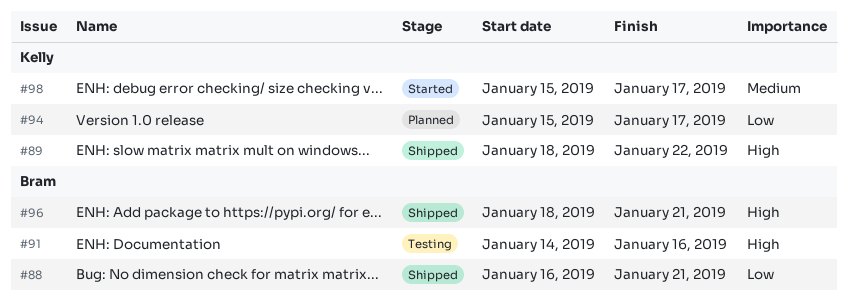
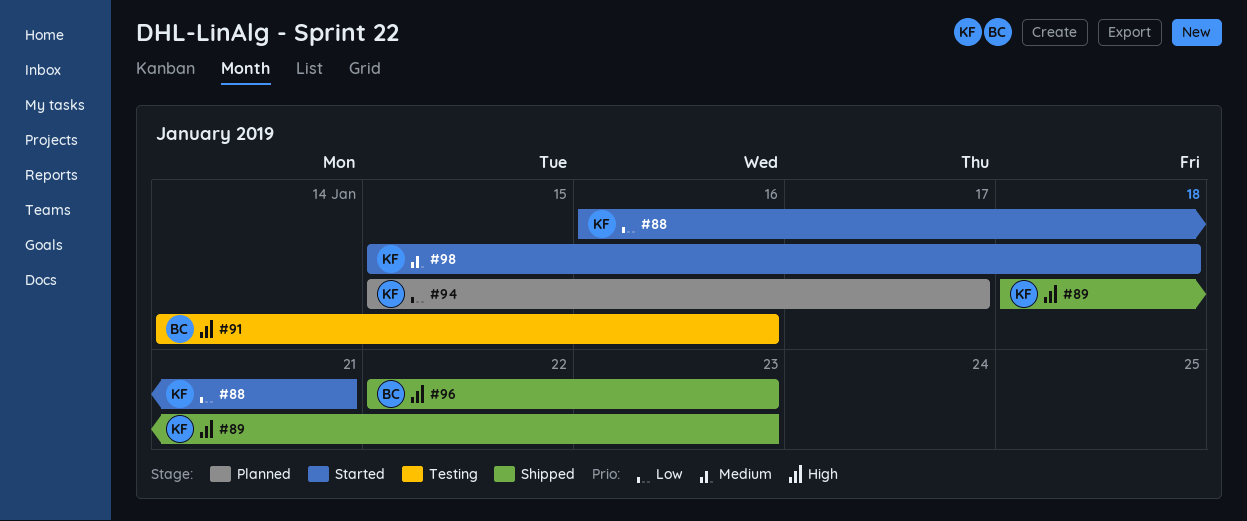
#88, status: Shipped -> Started
#88, owner: Bram -> Kelly
#89, due: Jan 22 -> Jan 23
#96, start: Jan 18 -> Jan 22
#96, due: Jan 21 -> Jan 23
#98, due: Jan 17 -> Jan 18

